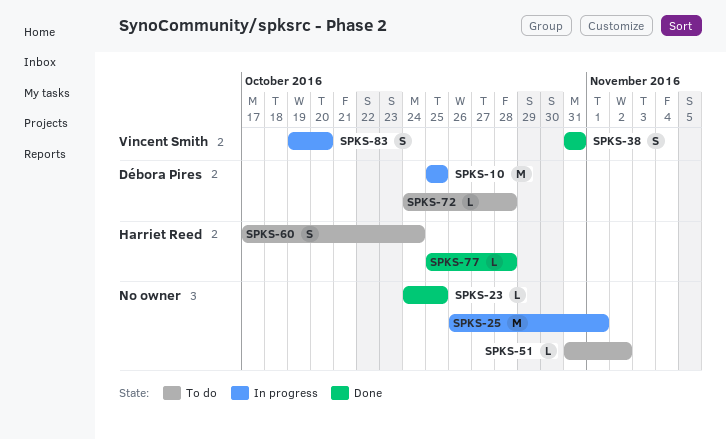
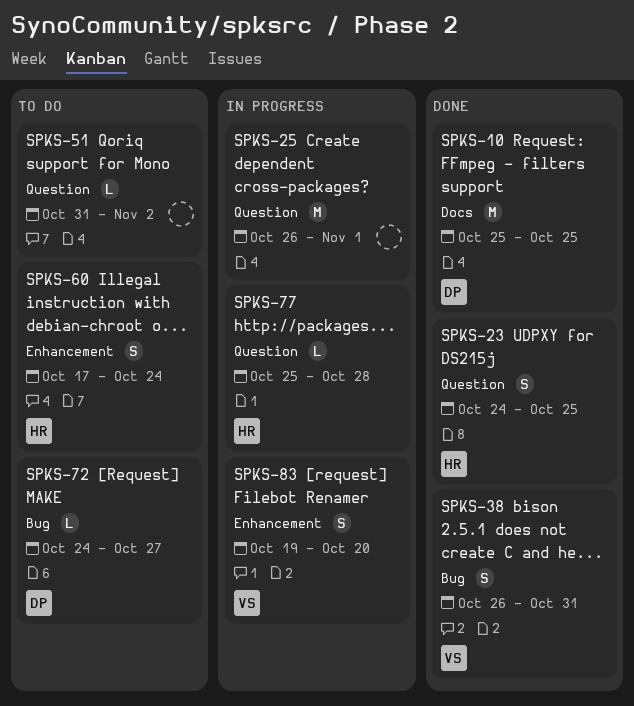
SPKS-10, status: In progress -> Done
SPKS-23, owner: none -> Harriet Reed
SPKS-23, estimate: L -> S
SPKS-38, start: Oct 31 -> Oct 26
SPKS-72, due: Oct 28 -> Oct 27
SPKS-77, status: Done -> In progress

